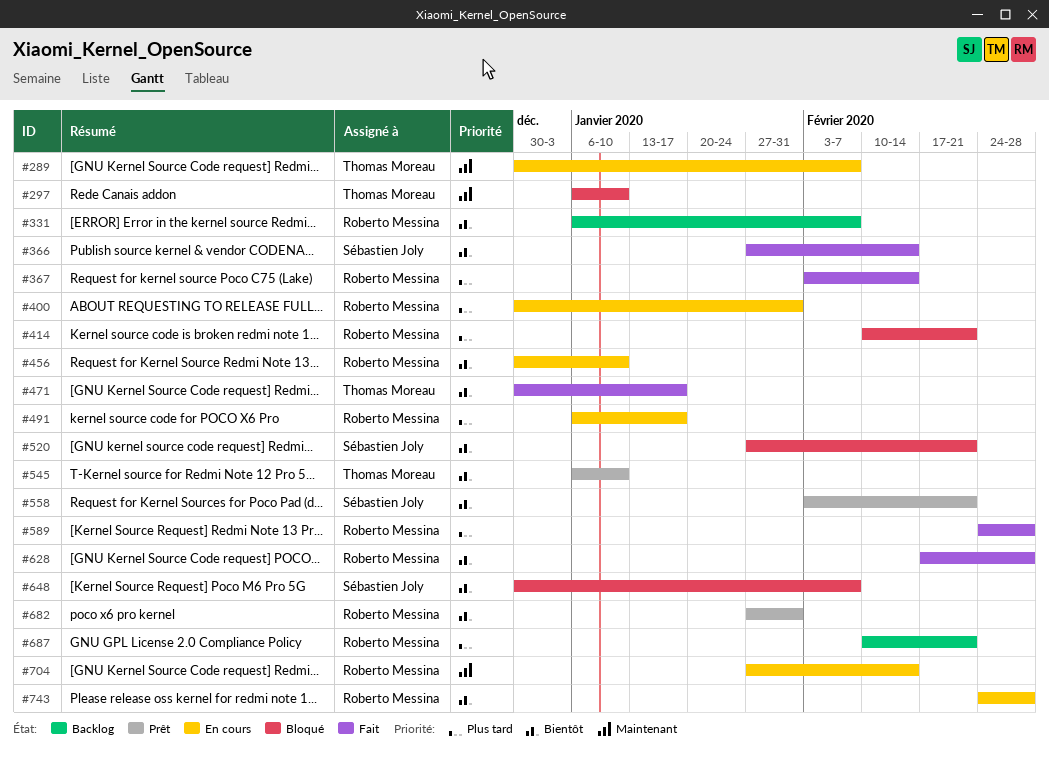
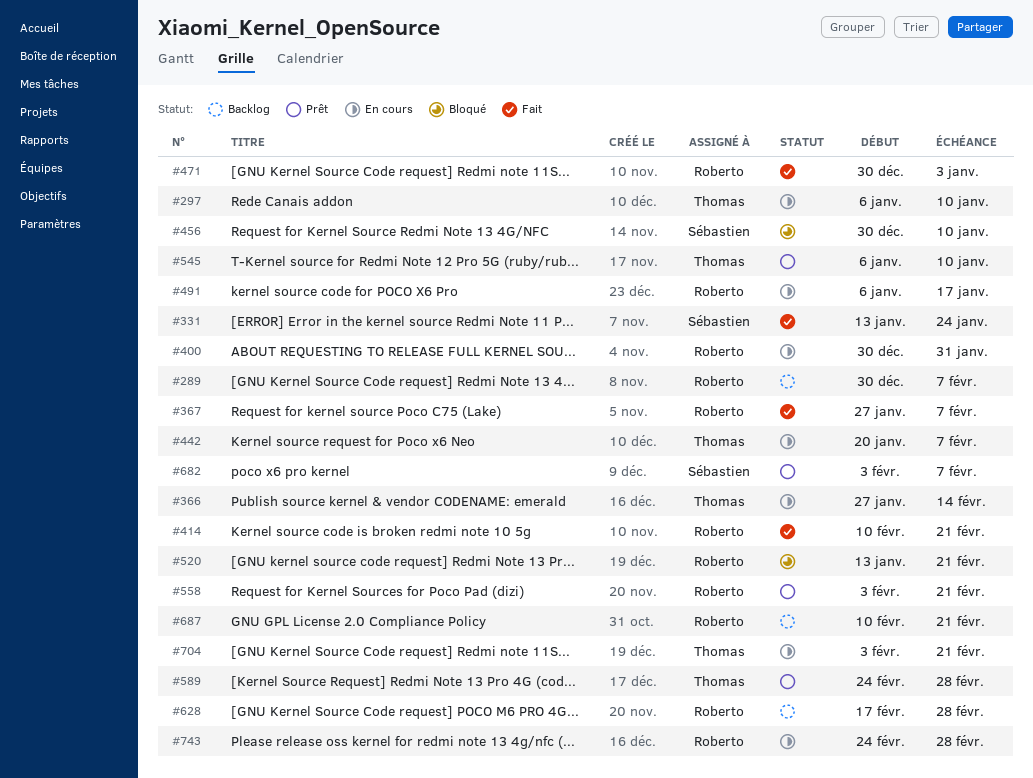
#289, status: En cours -> Backlog
#289, owner: Thomas Moreau -> Roberto Messina
#297, status: Bloqué -> En cours
#331, status: Backlog -> Fait
#331, owner: Roberto Messina -> Sébastien Joly
#331, start: Jan 6 -> Jan 13
#331, due: Feb 7 -> Jan 24
#366, status: Fait -> En cours
#366, owner: Sébastien Joly -> Thomas Moreau
#367, start: Feb 3 -> Jan 27
#367, due: Feb 14 -> Feb 7
#414, status: Bloqué -> Fait
#442: none -> present
#456, status: En cours -> Bloqué
#456, owner: Roberto Messina -> Sébastien Joly
#471, owner: Thomas Moreau -> Roberto Messina
#471, due: Jan 17 -> Jan 3
#520, owner: Sébastien Joly -> Roberto Messina
#520, start: Jan 27 -> Jan 13
#558, owner: Sébastien Joly -> Roberto Messina
#589, status: Fait -> Prêt
#589, owner: Roberto Messina -> Thomas Moreau
#628, status: Fait -> Backlog
#648: present -> none
#682, owner: Roberto Messina -> Sébastien Joly
#682, start: Jan 27 -> Feb 3
#682, due: Jan 31 -> Feb 7
#704, owner: Roberto Messina -> Thomas Moreau
#704, start: Jan 27 -> Feb 3
#704, due: Feb 14 -> Feb 21

